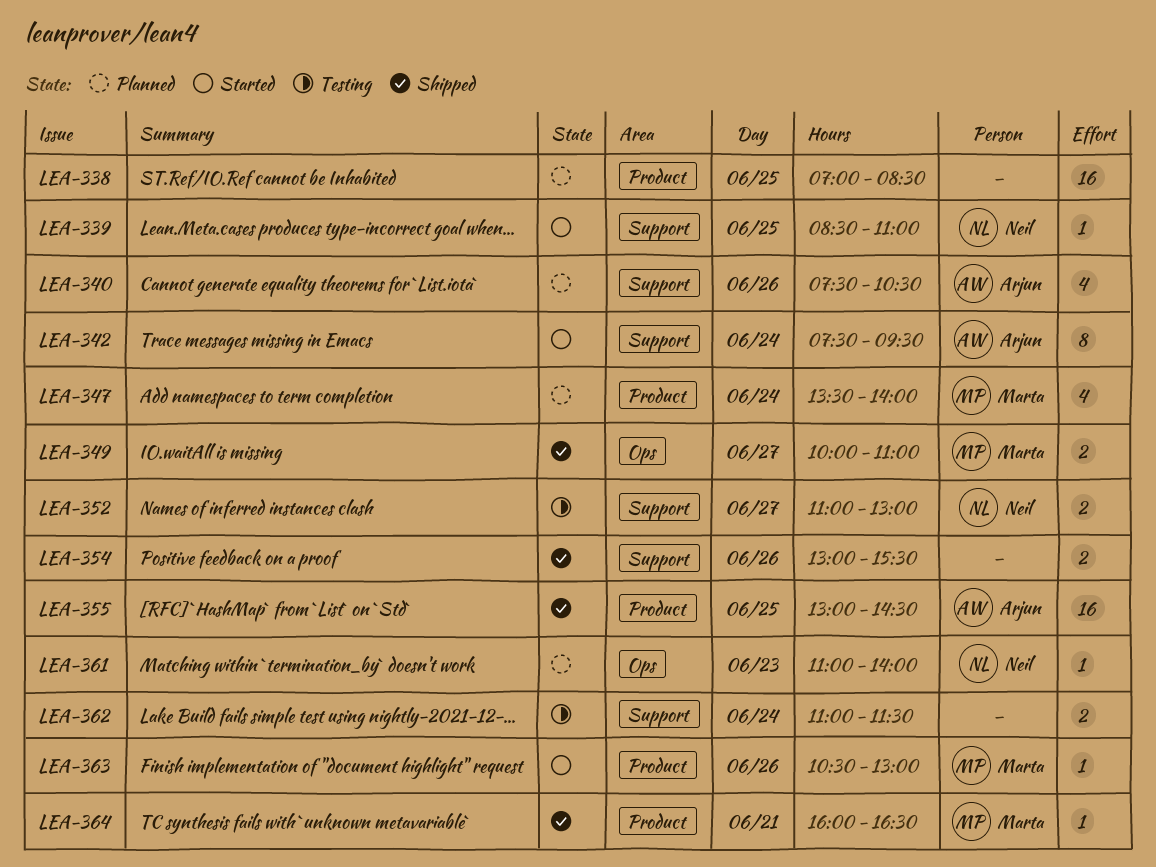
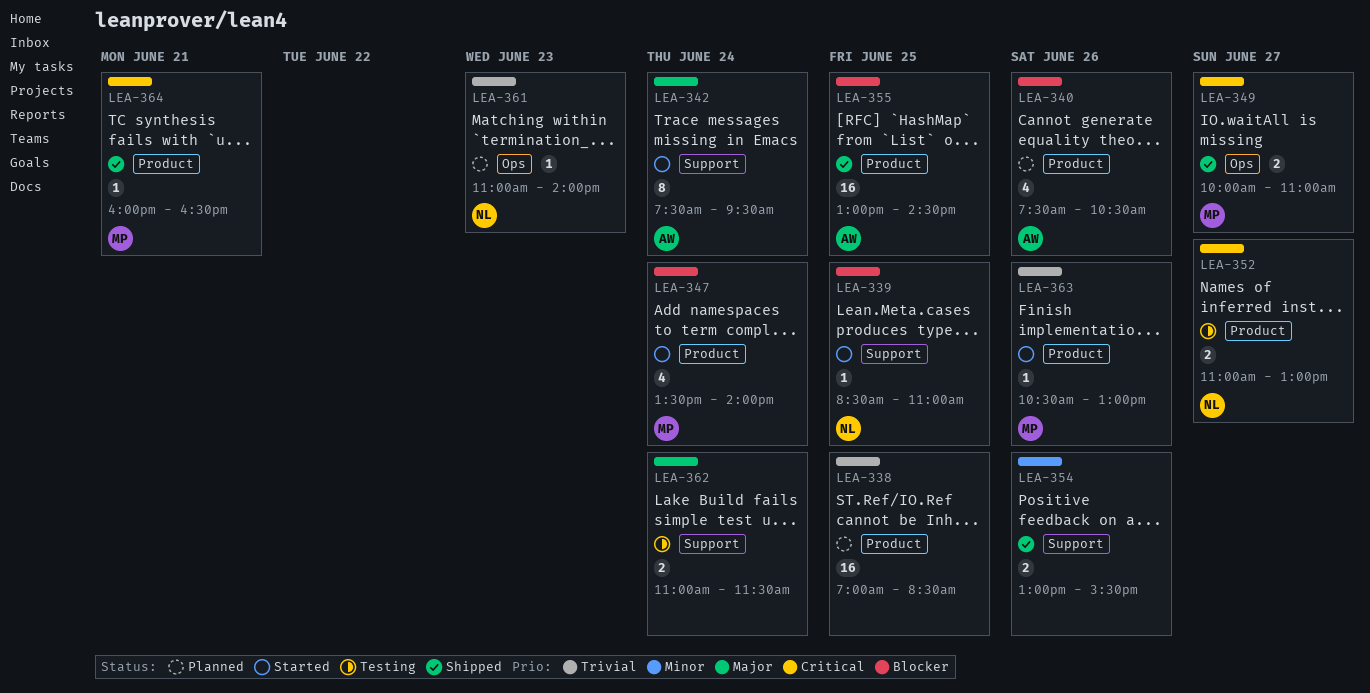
LEA-340, label: Support -> Product
LEA-347, status: Planned -> Started
LEA-352, label: Support -> Product

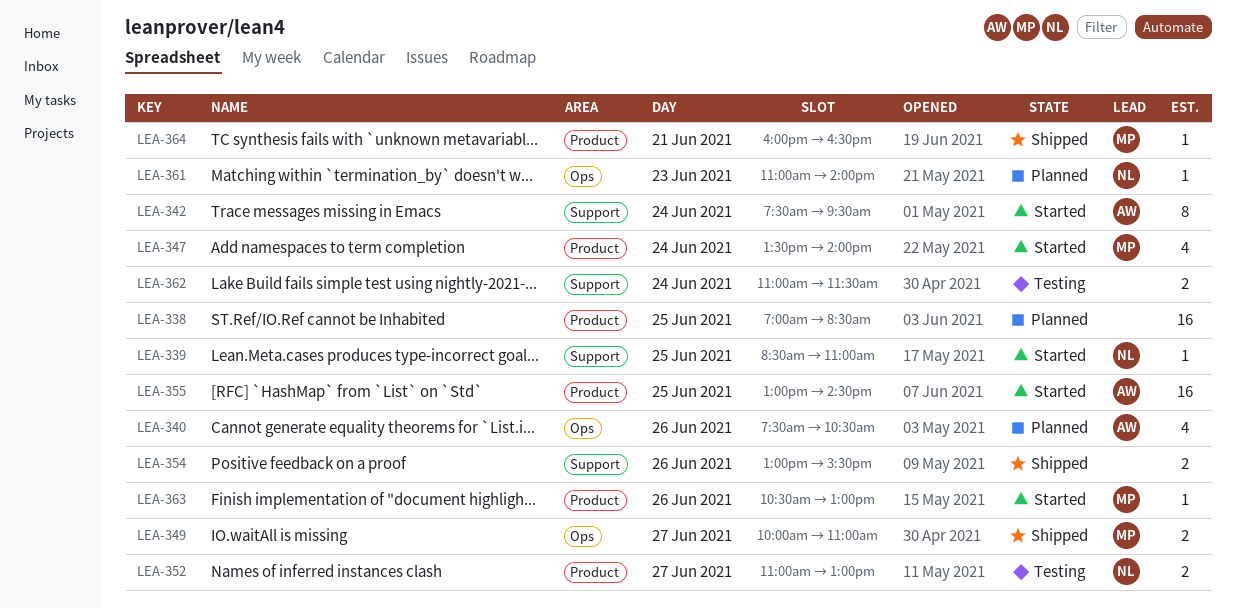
LEA-340, label: Product -> Ops
LEA-355, status: Shipped -> Started

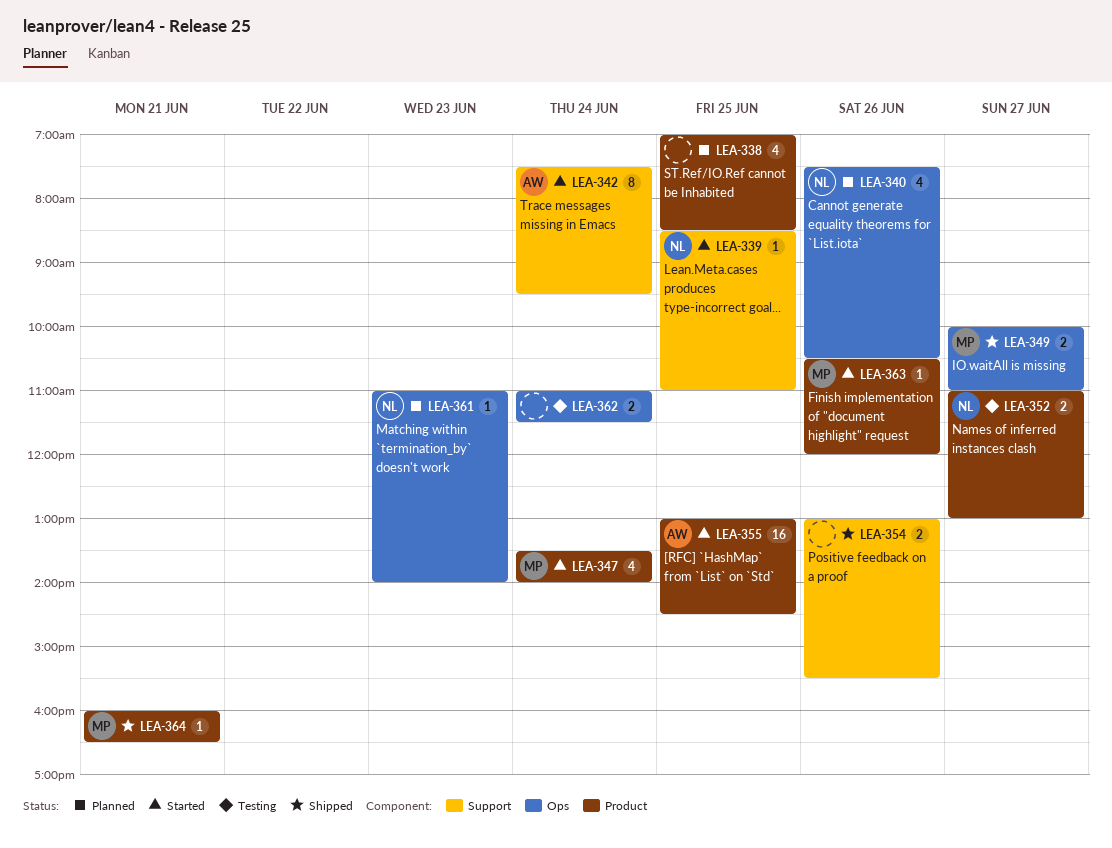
LEA-338, estimate: 16 -> 4
LEA-340, owner: AW -> NL
LEA-362, label: Support -> Ops
LEA-363, ends: 13:00 -> 12:00

